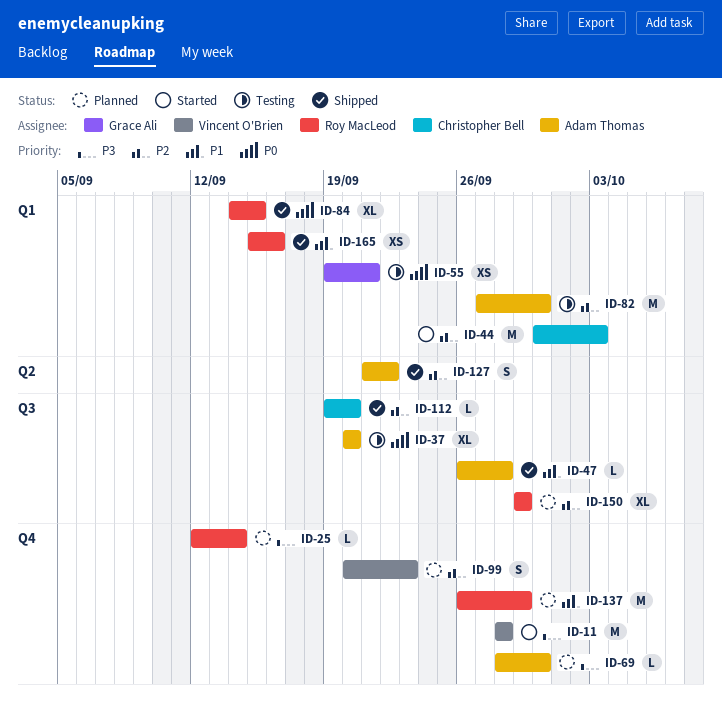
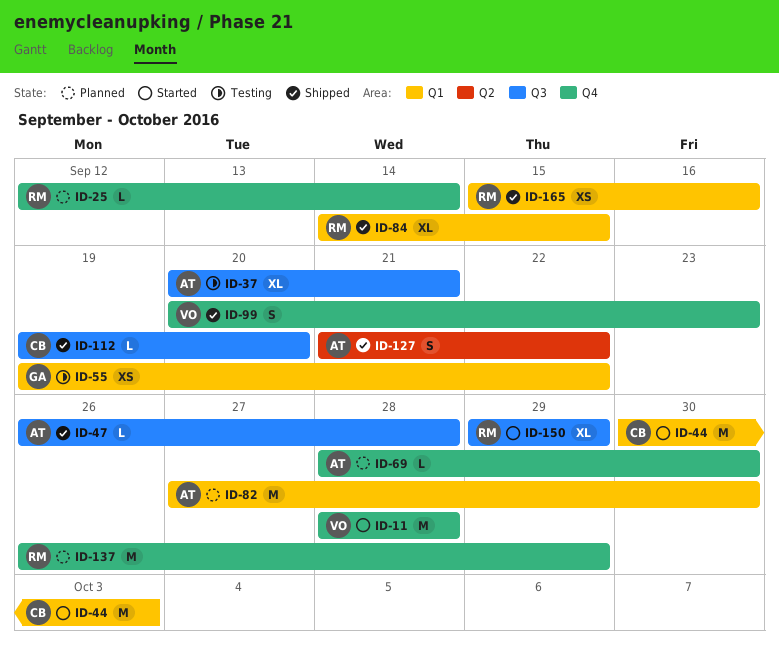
ID-37, due: Sep 20 -> Sep 21
ID-55, due: Sep 21 -> Sep 22
ID-82, status: Testing -> Planned
ID-99, status: Planned -> Shipped
ID-150, status: Planned -> Started

